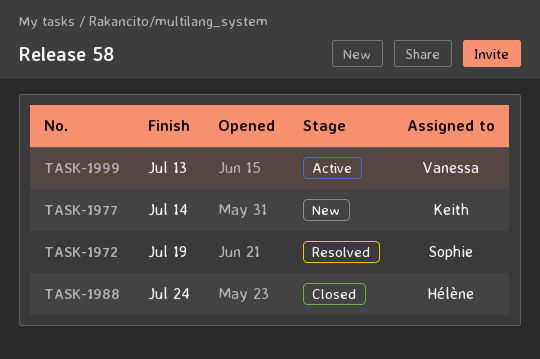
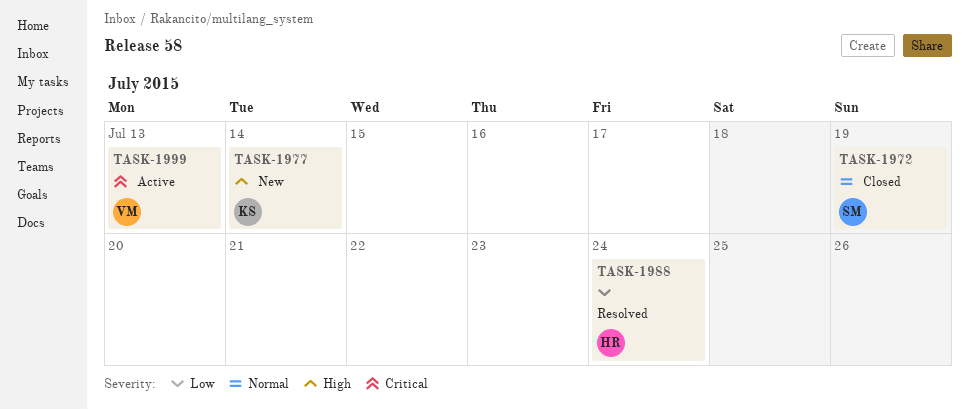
TASK-1972, status: Resolved -> Closed
TASK-1988, status: Closed -> Resolved

